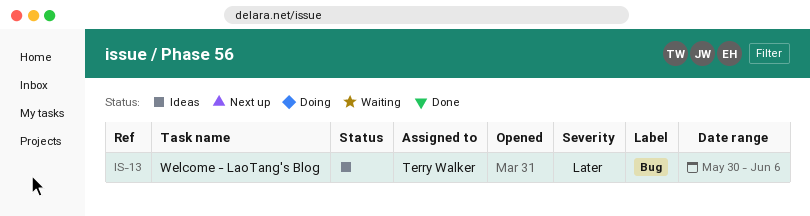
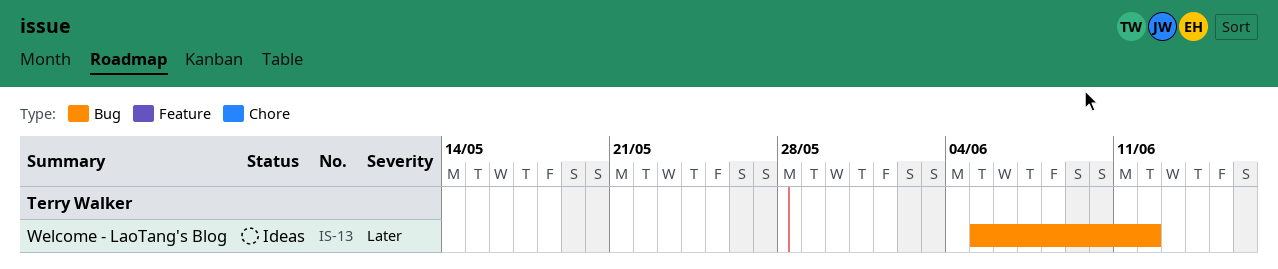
IS-13, start: May 30 -> Jun 5
IS-13, due: Jun 6 -> Jun 12

